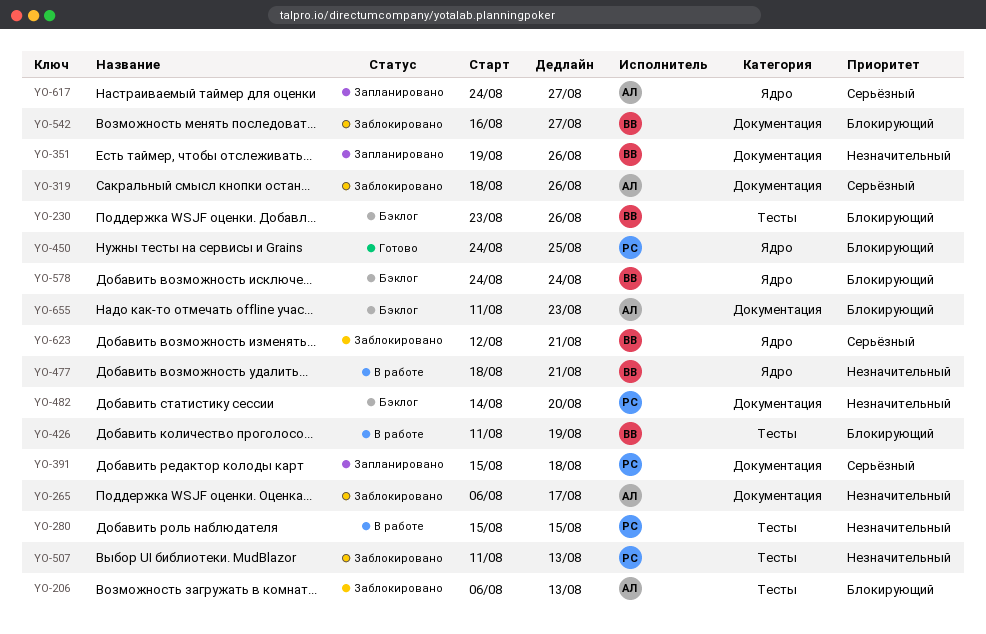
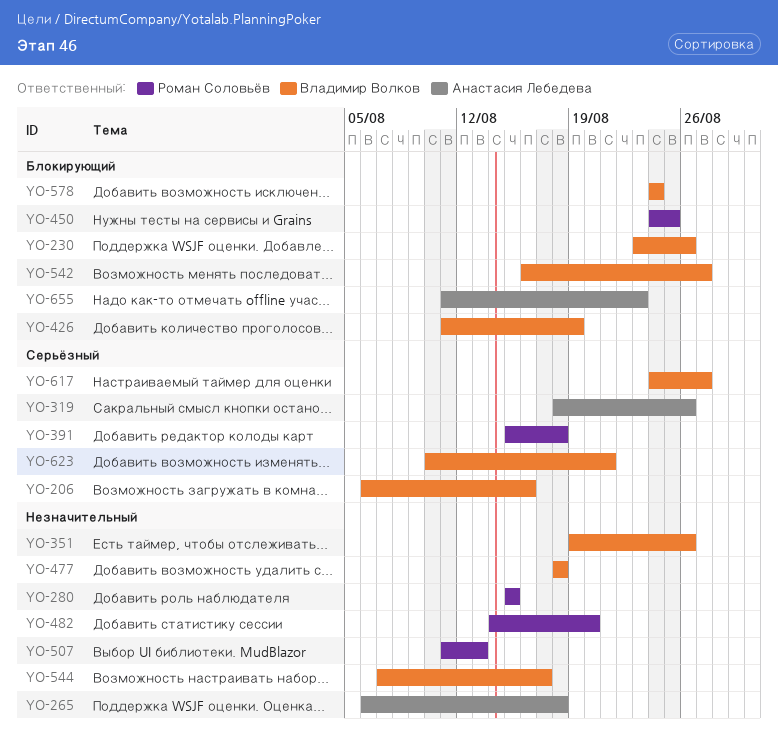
YO-206, owner: Анастасия Лебедева -> Владимир Волков
YO-206, priority: Блокирующий -> Серьёзный
YO-206, due: Aug 13 -> Aug 16
YO-265, due: Aug 17 -> Aug 18
YO-477, due: Aug 21 -> Aug 18
YO-544: none -> present
YO-617, owner: Анастасия Лебедева -> Владимир Волков
YO-623, start: Aug 12 -> Aug 10

